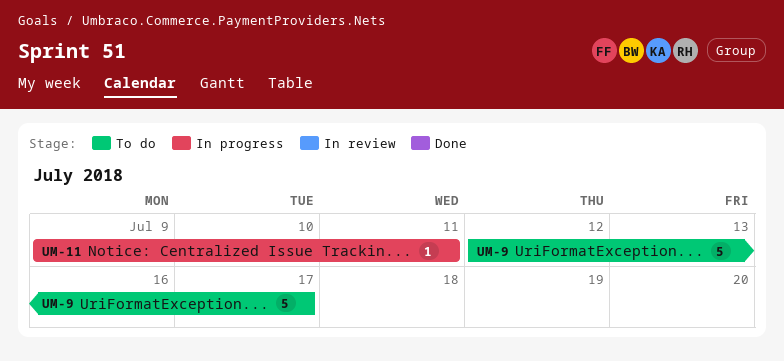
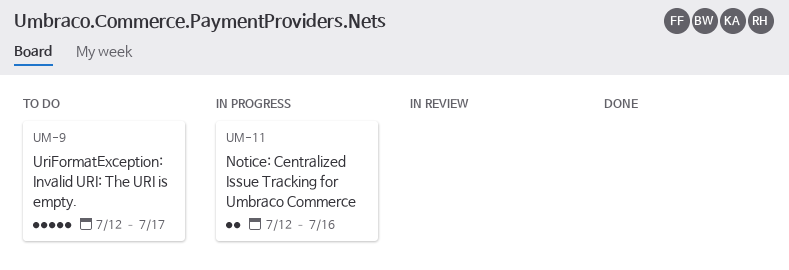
UM-11, estimate: 1 -> 2
UM-11, start: Jul 9 -> Jul 12
UM-11, due: Jul 11 -> Jul 16

